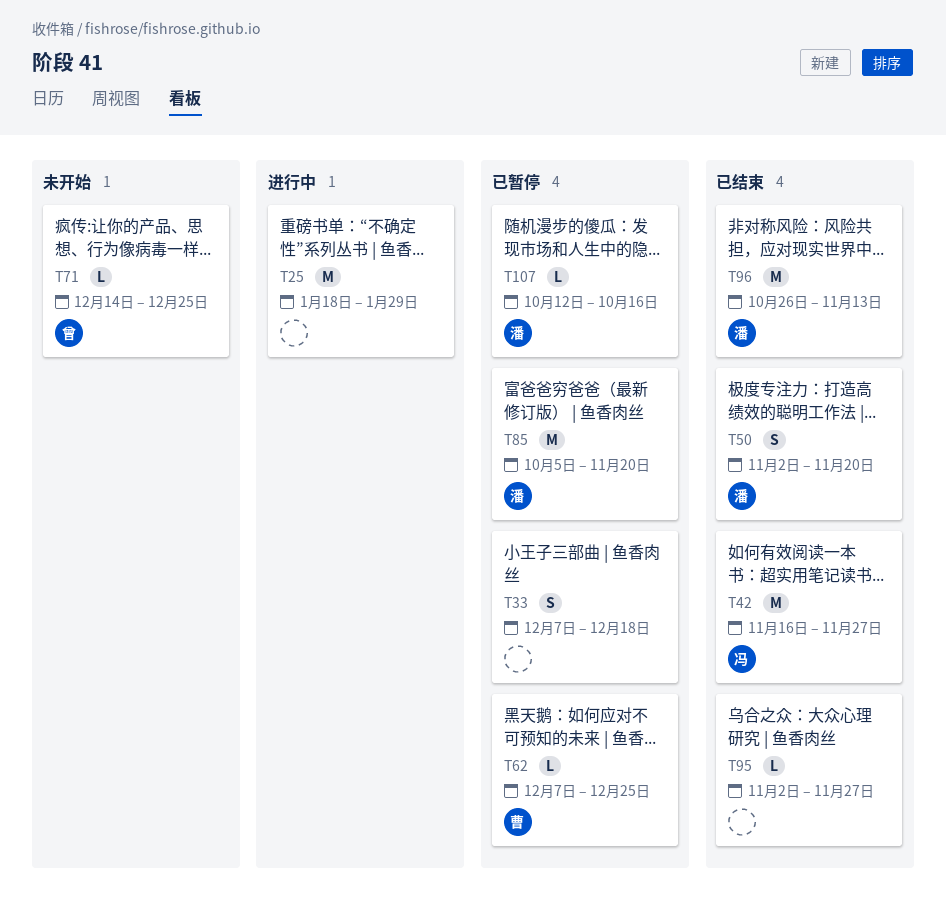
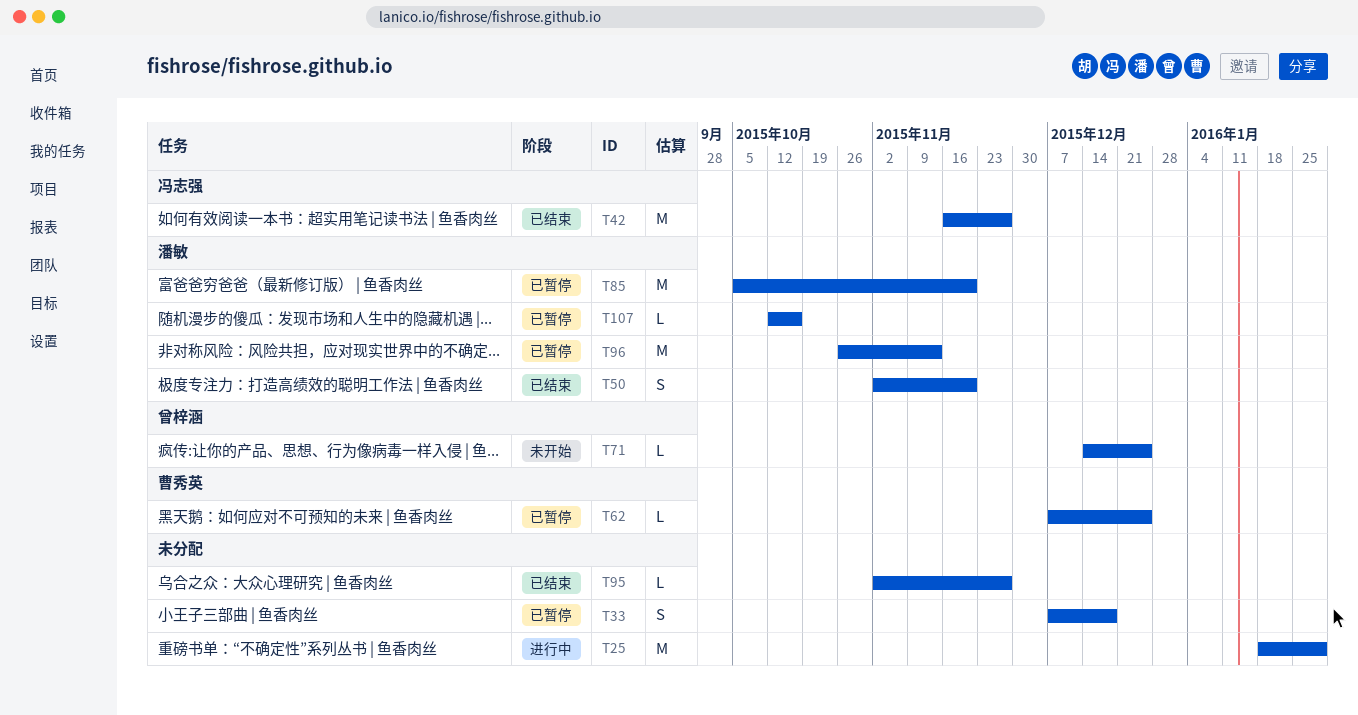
T96, status: 已结束 -> 已暂停

